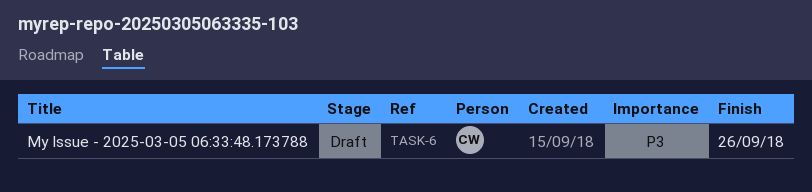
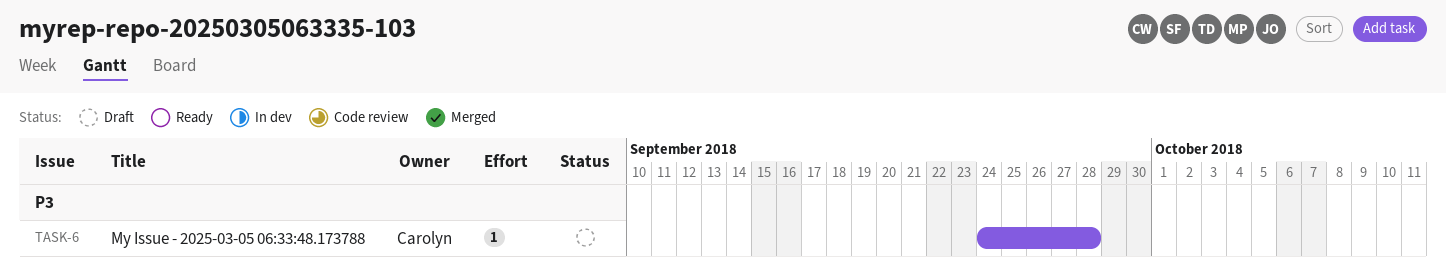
TASK-6, due: Sep 26 -> Sep 28

